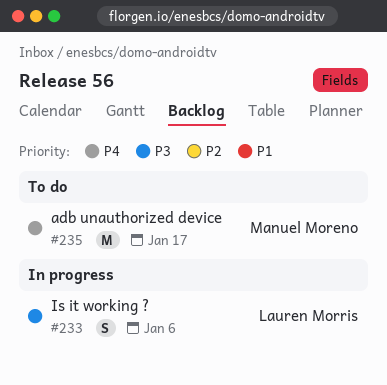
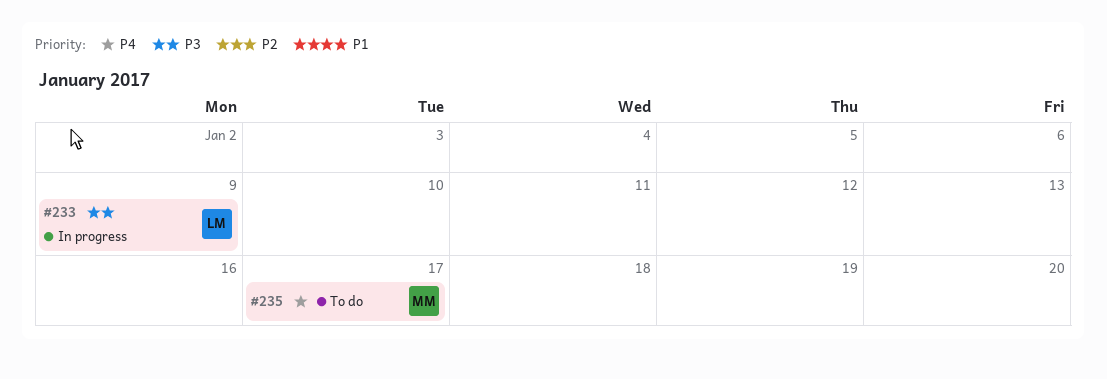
#233, due: Jan 6 -> Jan 9

